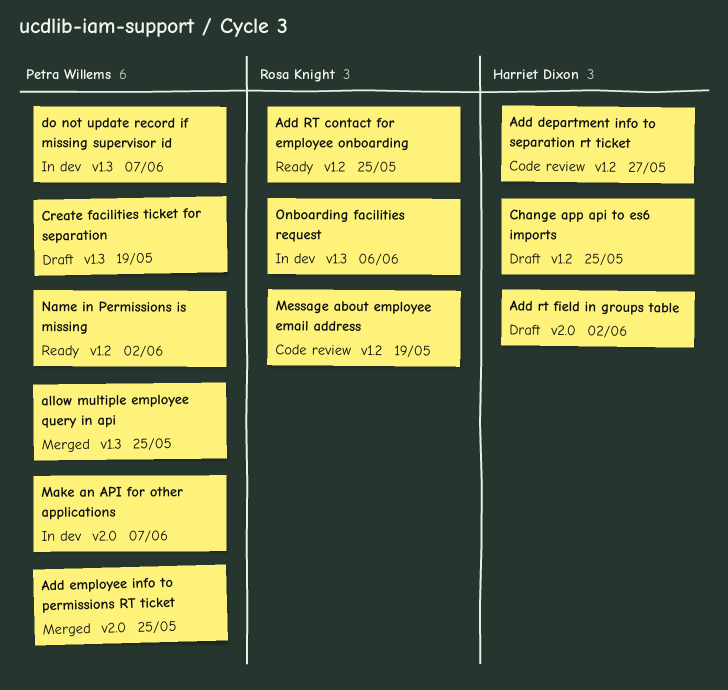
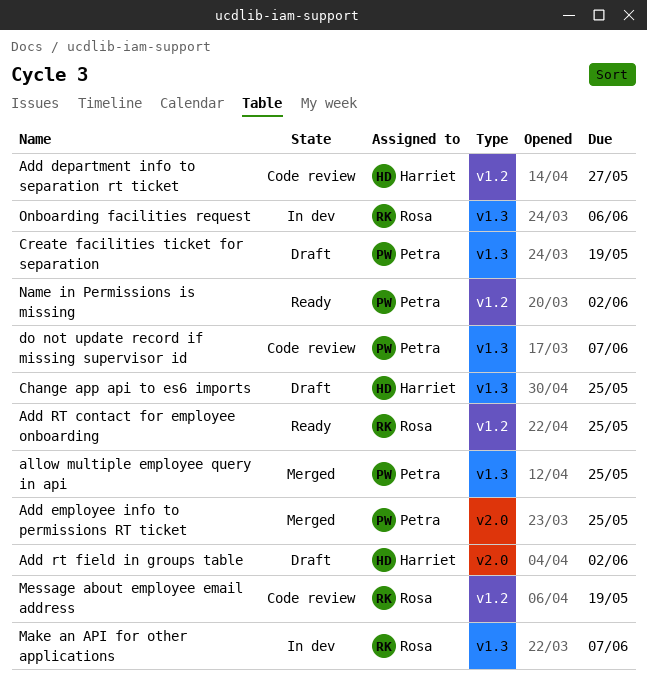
Change app api to es6 imports, label: v1.2 -> v1.3
do not update record if missing supervisor id, status: In dev -> Code review
Make an API for other applications, owner: Petra Willems -> Rosa Knight
Make an API for other applications, label: v2.0 -> v1.3

